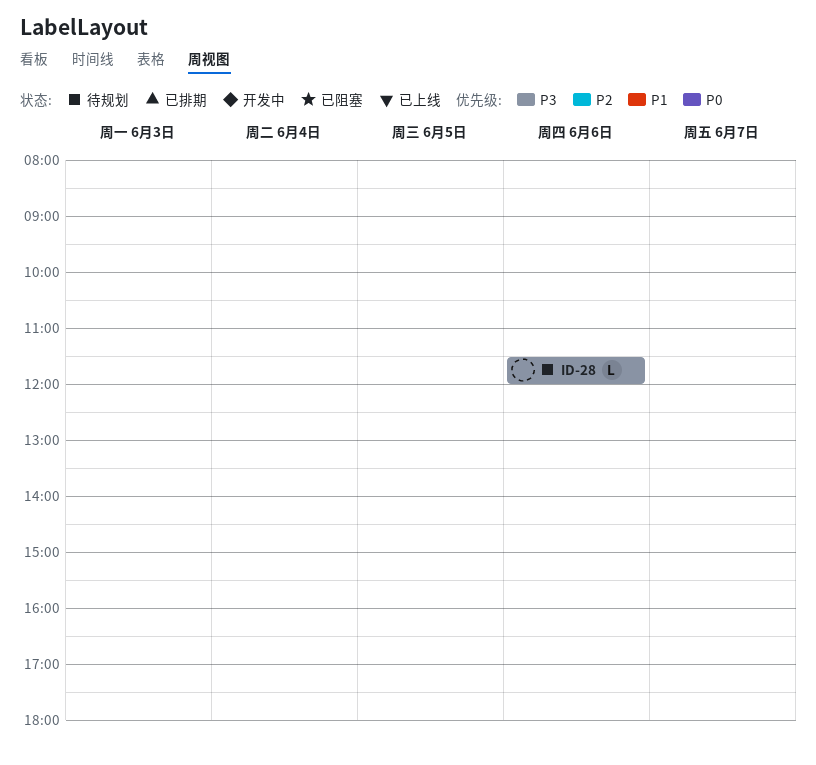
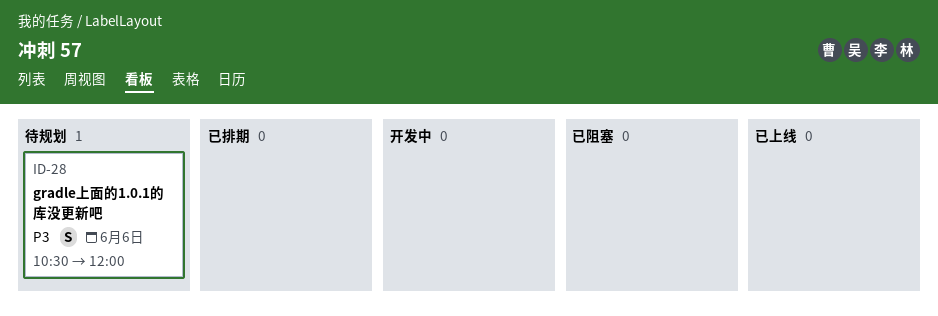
ID-28, estimate: L -> S
ID-28, begins: 11:30 -> 10:30

